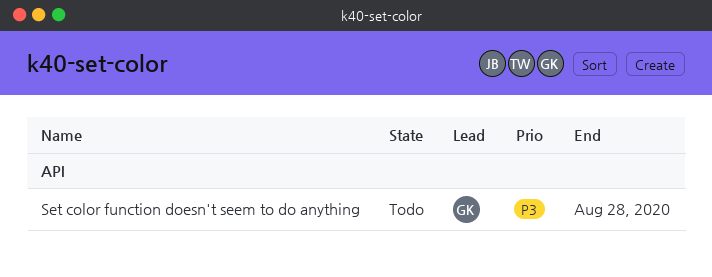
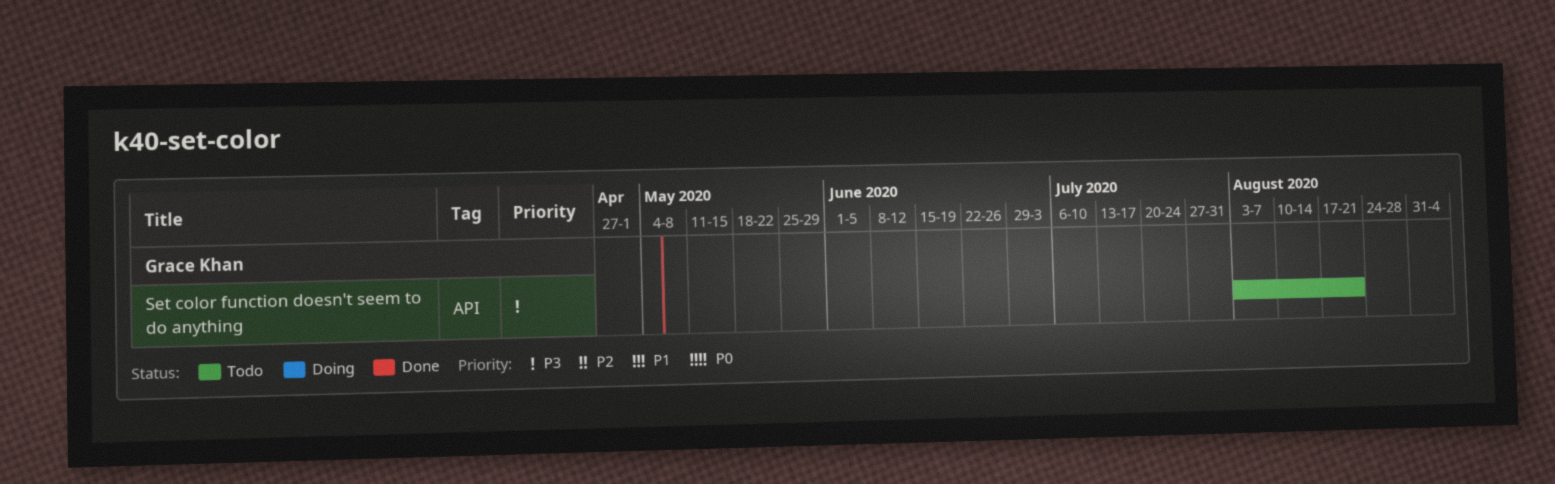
Set color function doesn't seem to do anything, due: Aug 28 -> Aug 21

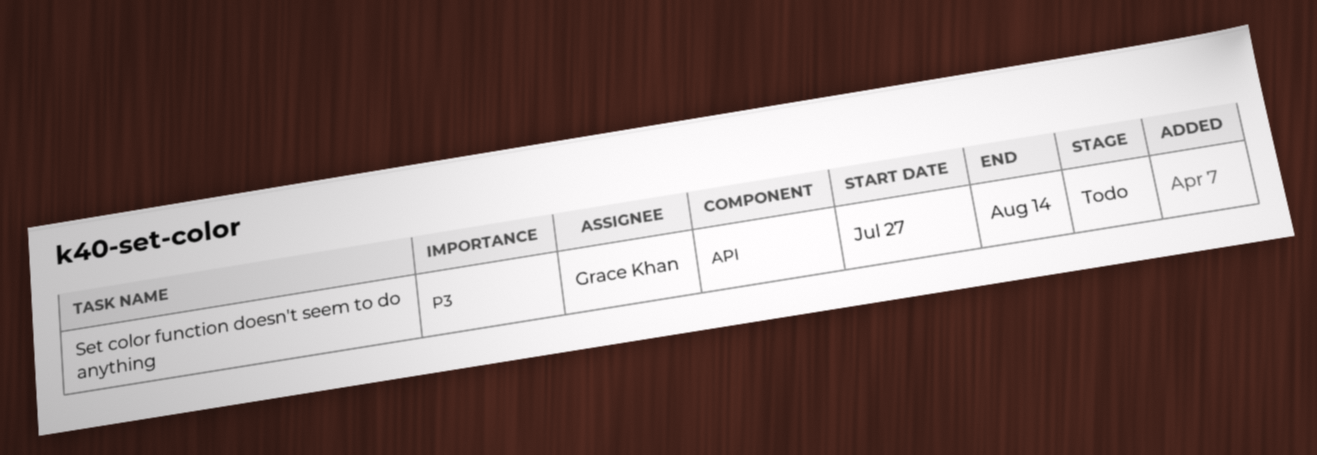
Set color function doesn't seem to do anything, start: Aug 3 -> Jul 27
Set color function doesn't seem to do anything, due: Aug 21 -> Aug 14

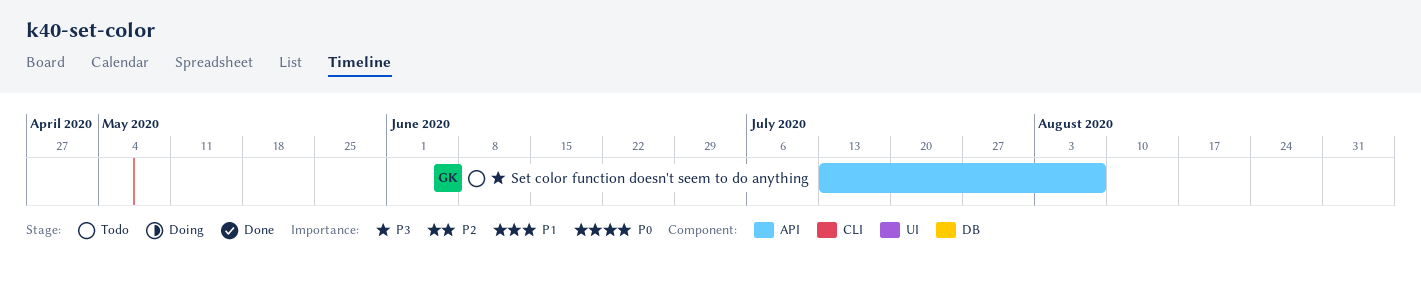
Set color function doesn't seem to do anything, start: Jul 27 -> Jul 13
Set color function doesn't seem to do anything, due: Aug 14 -> Aug 7

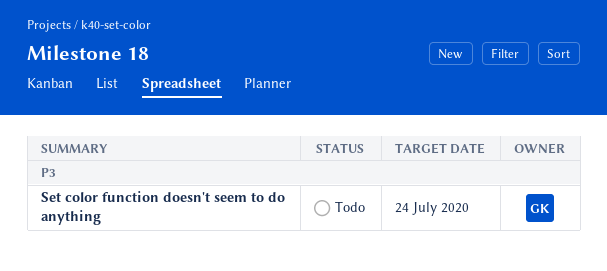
Set color function doesn't seem to do anything, due: Aug 7 -> Jul 24

